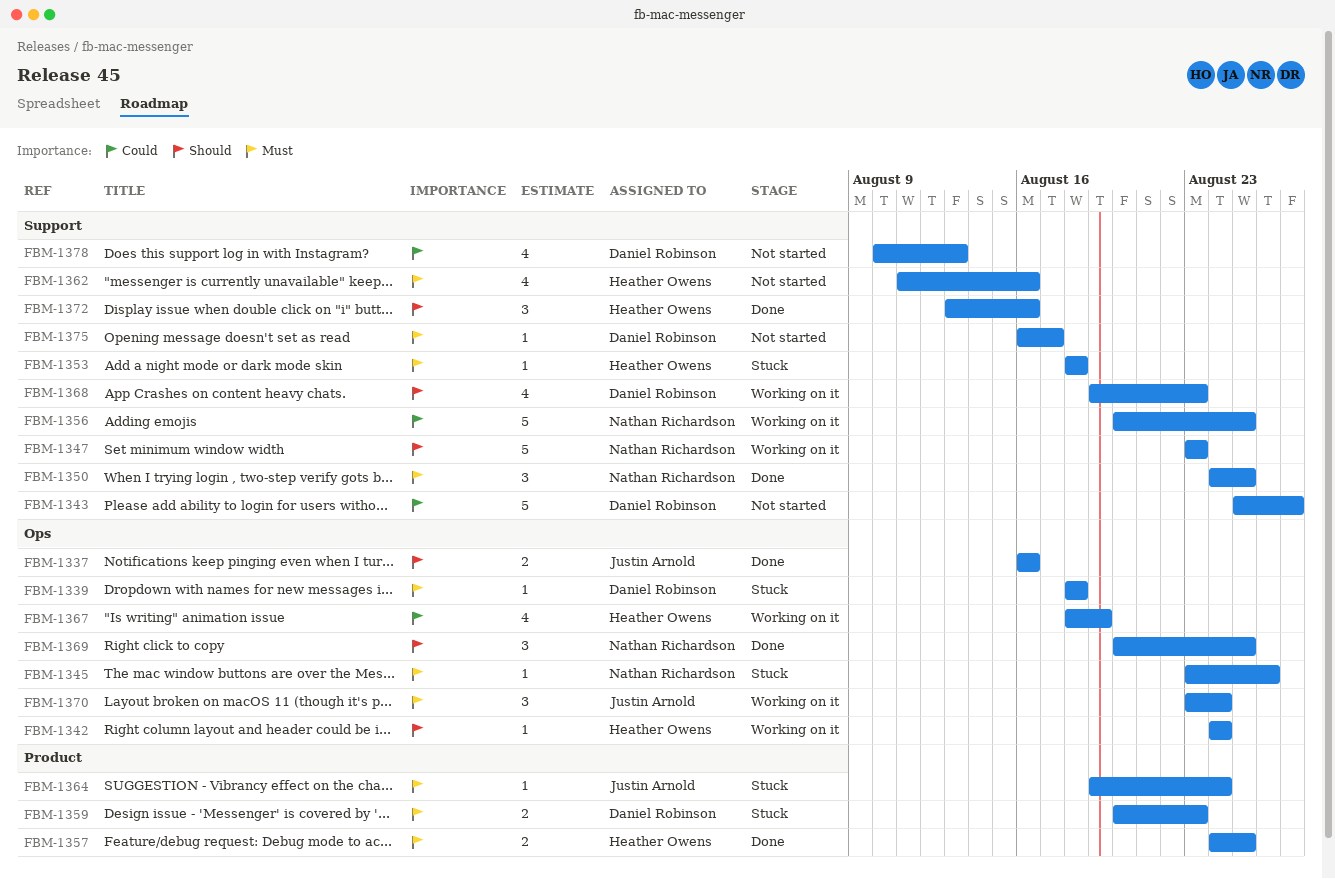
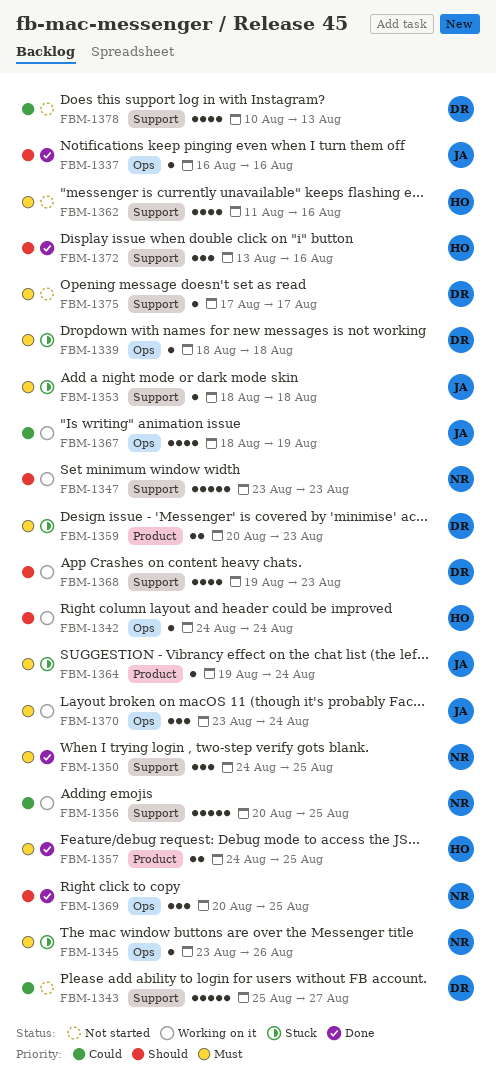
FBM-1337, estimate: 2 -> 1
FBM-1353, owner: Heather Owens -> Justin Arnold
FBM-1367, owner: Heather Owens -> Justin Arnold
FBM-1375, start: Aug 16 -> Aug 17

